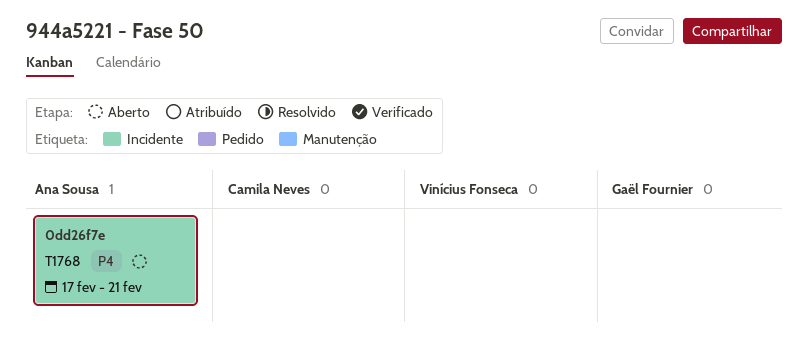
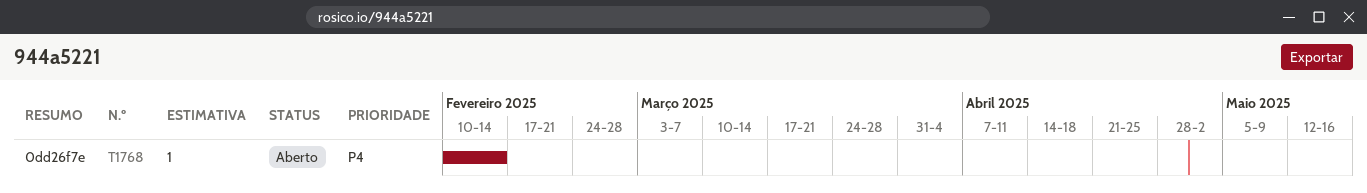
T1768, start: Feb 17 -> Feb 10
T1768, due: Feb 21 -> Feb 14

